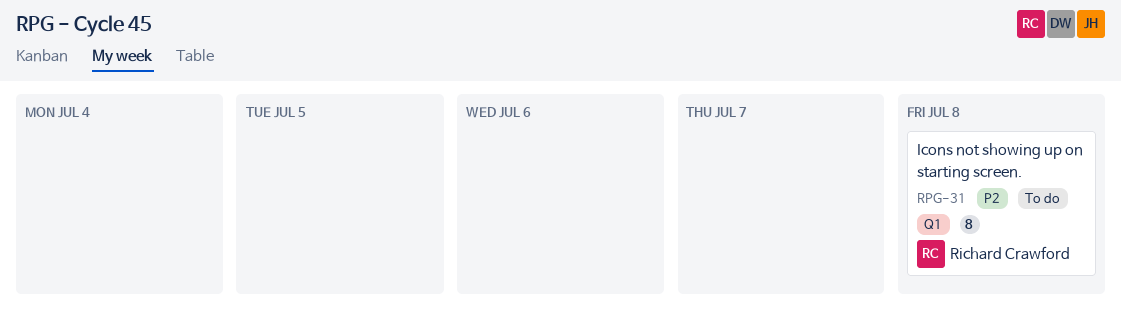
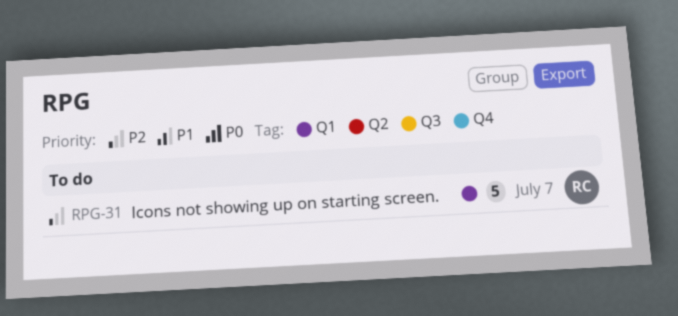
RPG-31, estimate: 8 -> 5
RPG-31, due: Jul 8 -> Jul 7

